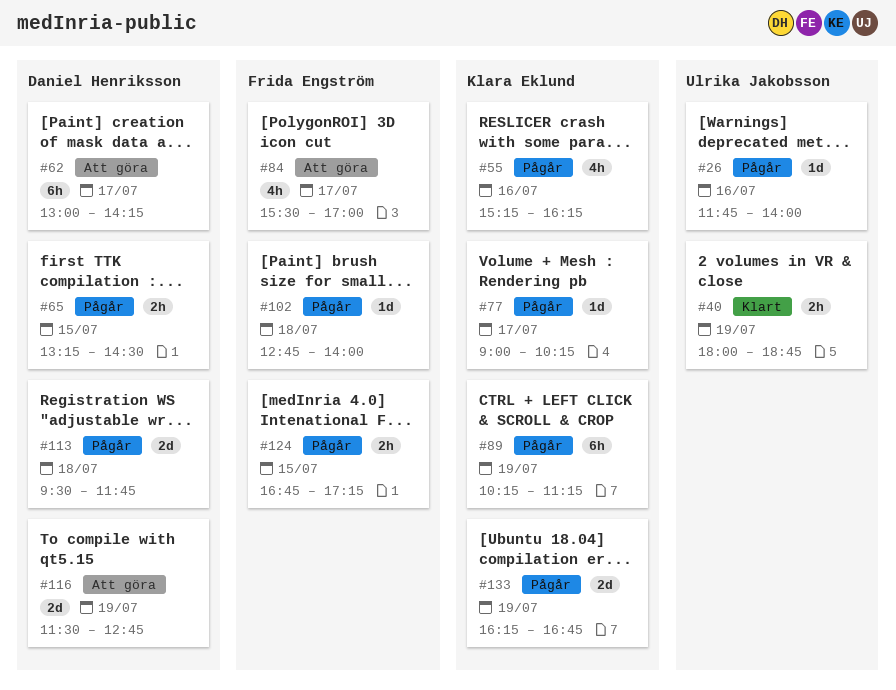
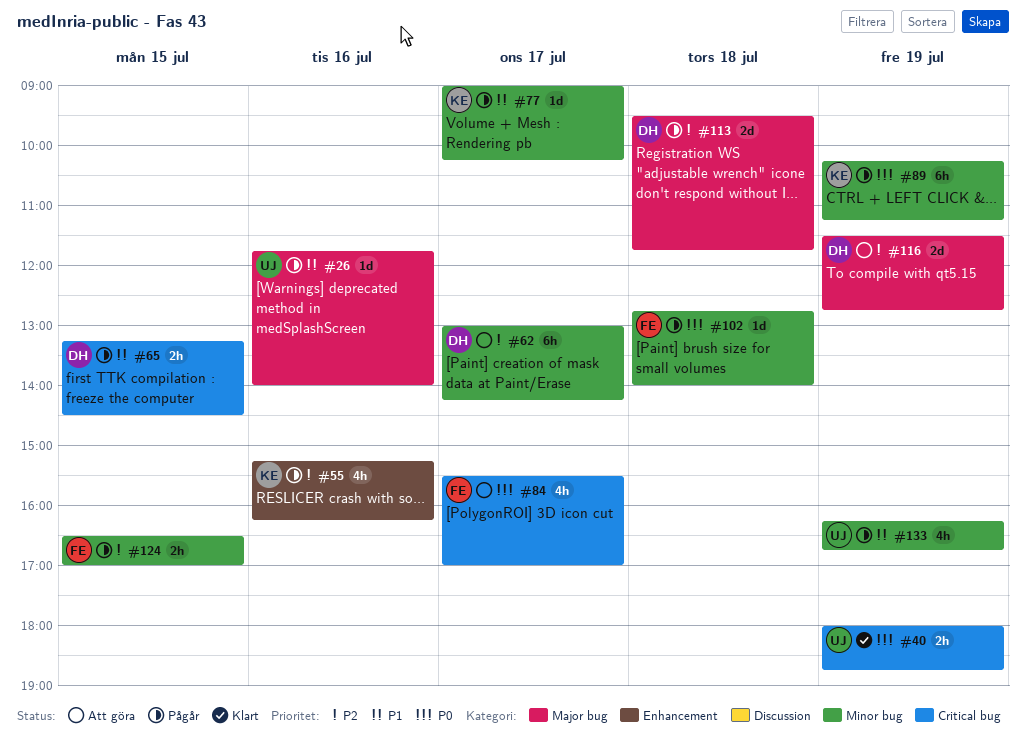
#124, begins: 16:45 -> 16:30
#124, ends: 17:15 -> 17:00
#133, owner: Klara Eklund -> Ulrika Jakobsson
#133, estimate: 2d -> 4h

